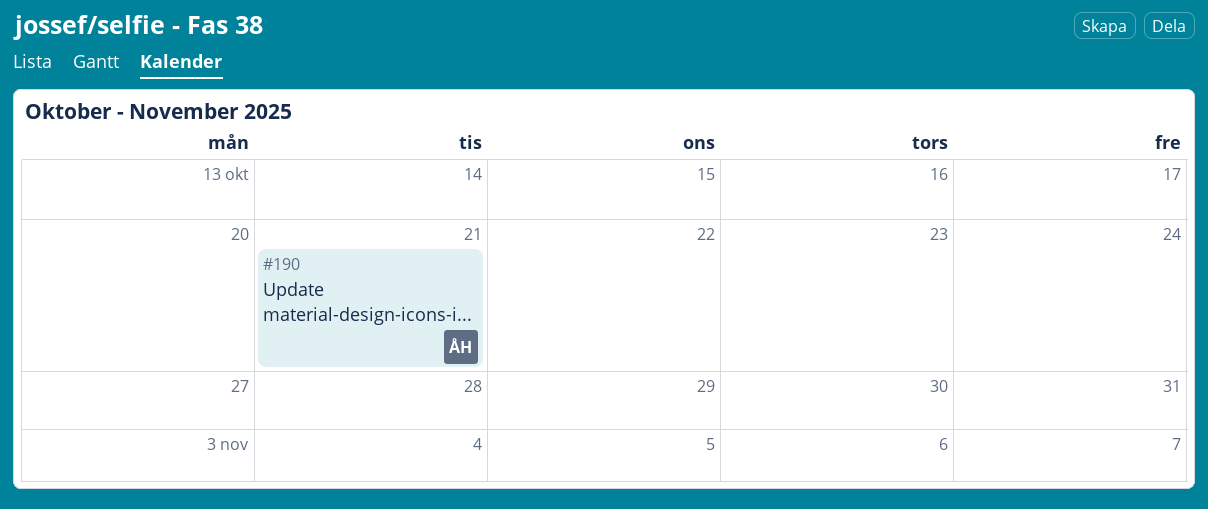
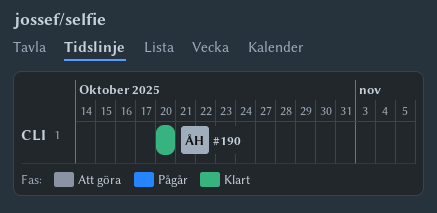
#190, due: Oct 21 -> Oct 20

